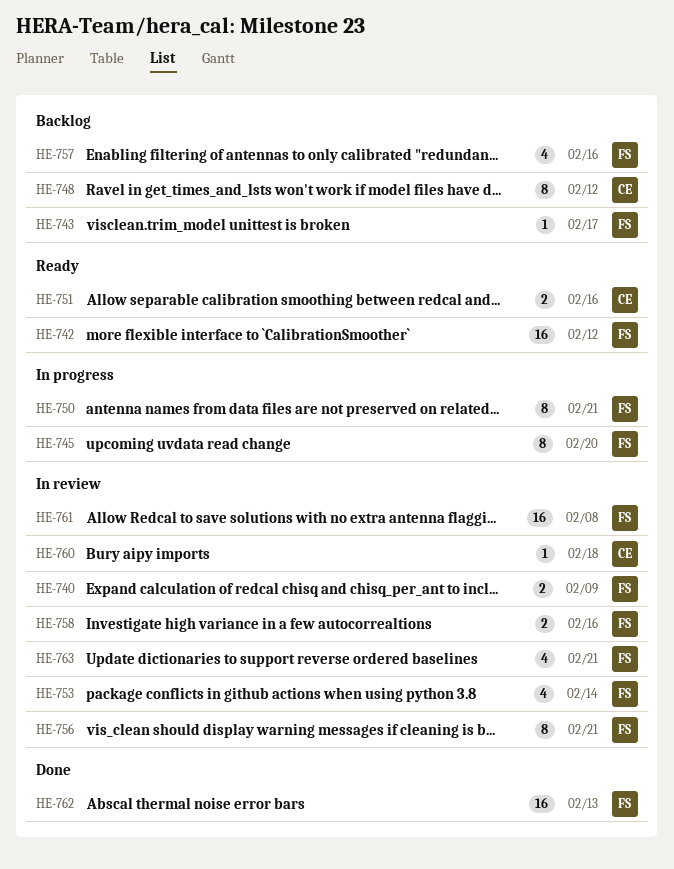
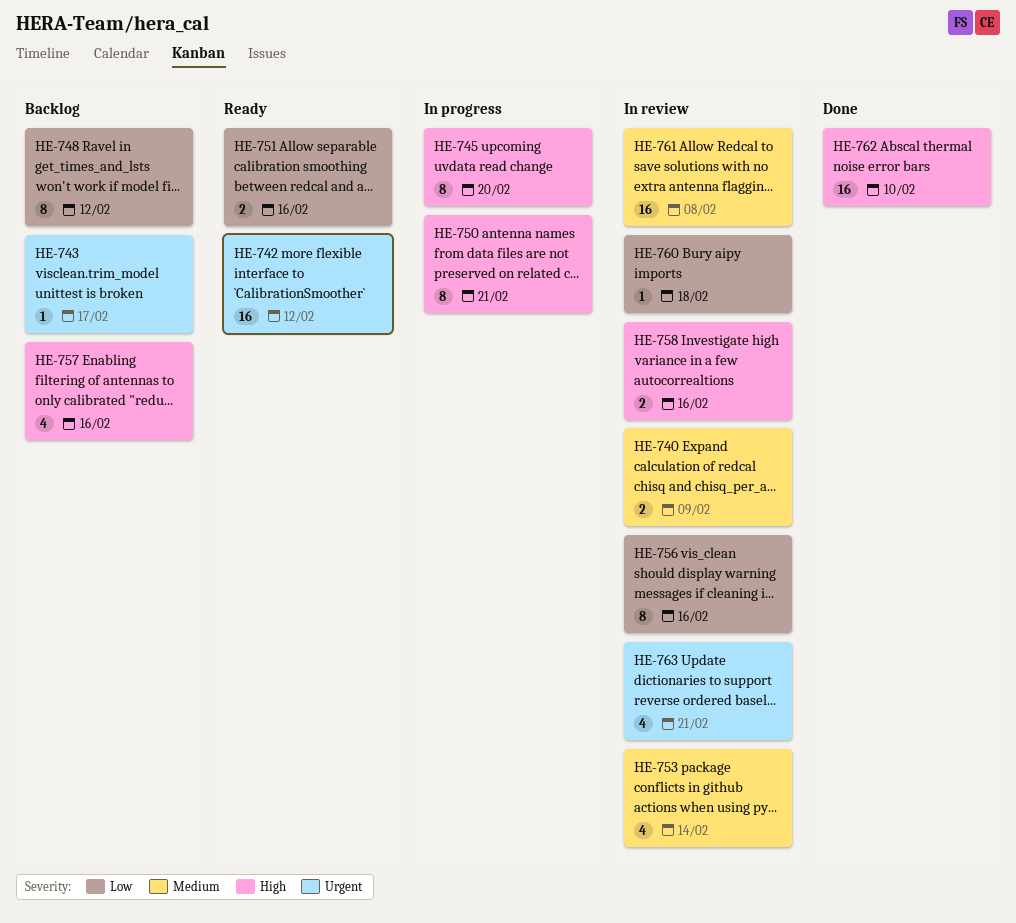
HE-756, due: Feb 21 -> Feb 16
HE-762, due: Feb 13 -> Feb 10

